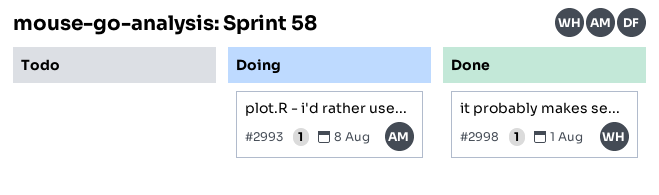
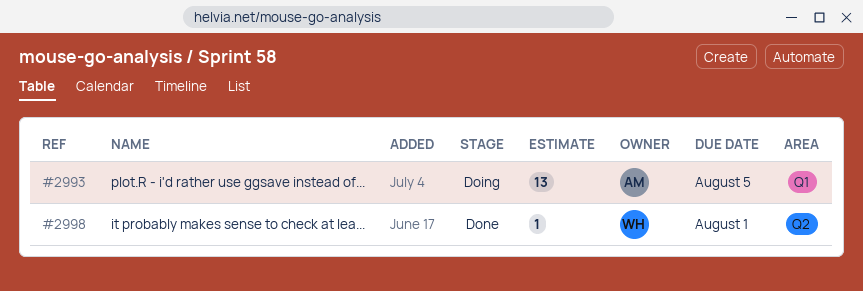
#2993, estimate: 1 -> 13
#2993, due: Aug 8 -> Aug 5

